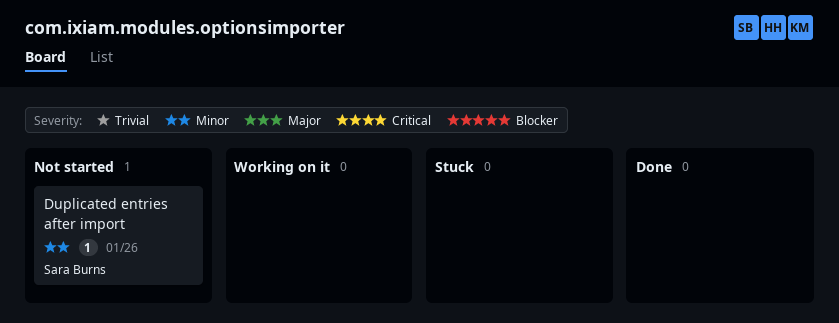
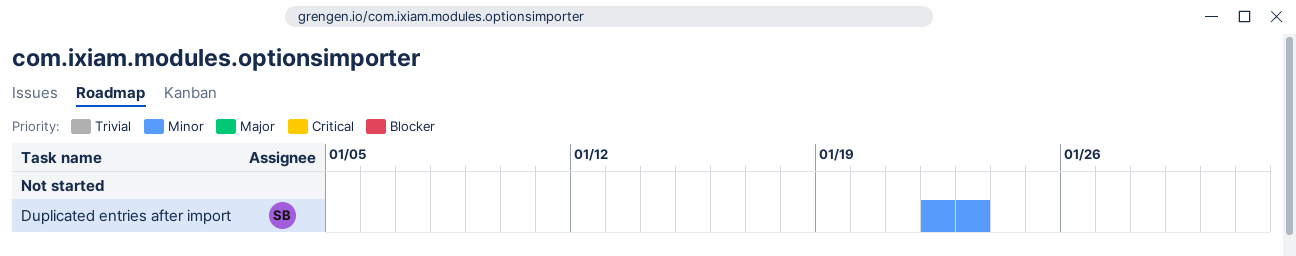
Duplicated entries after import, due: Jan 26 -> Jan 23

